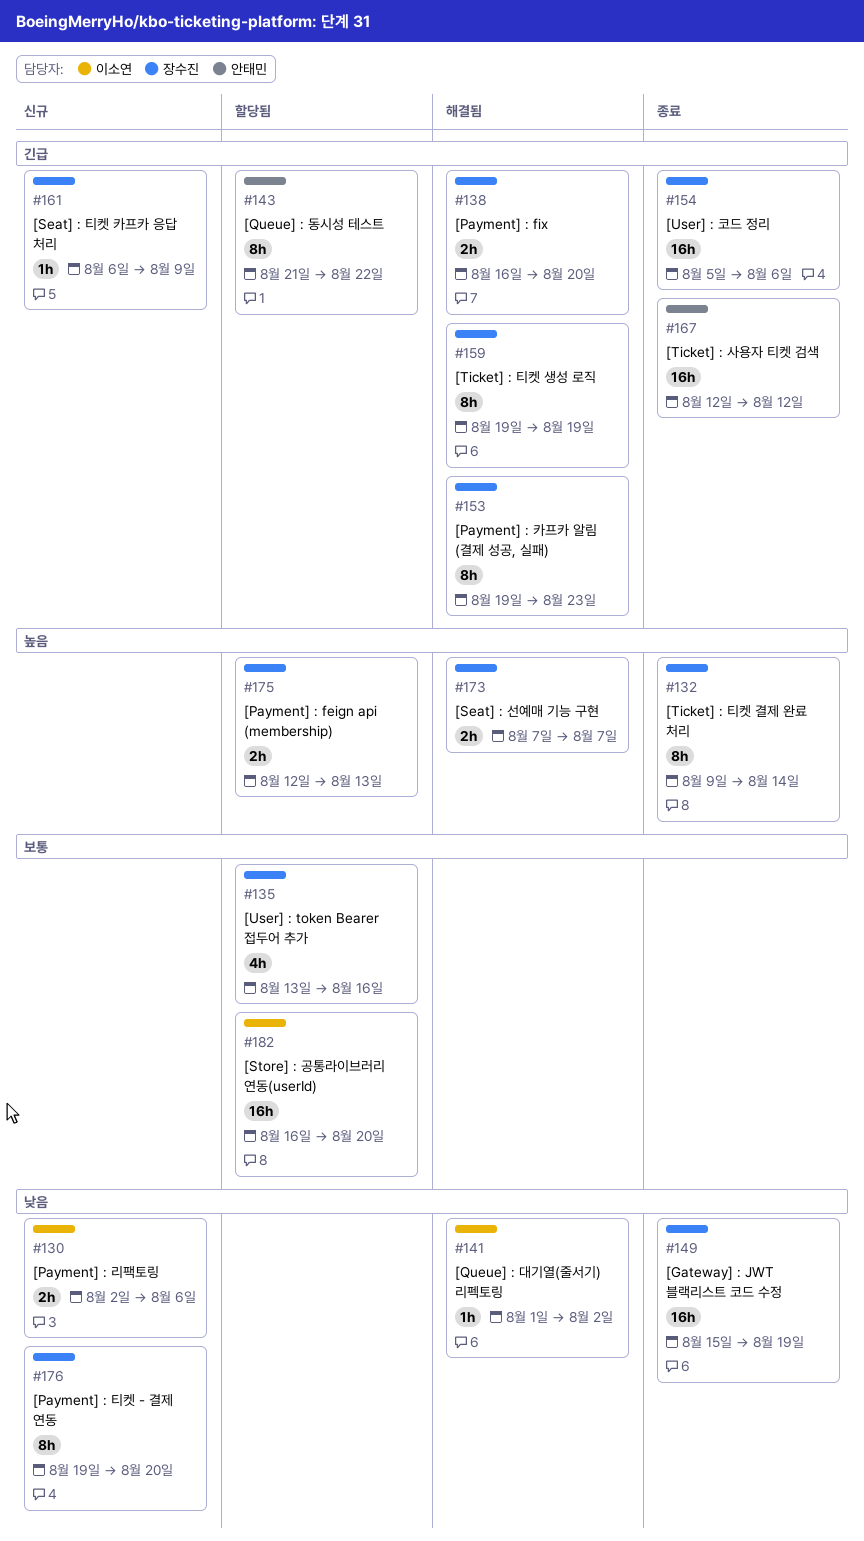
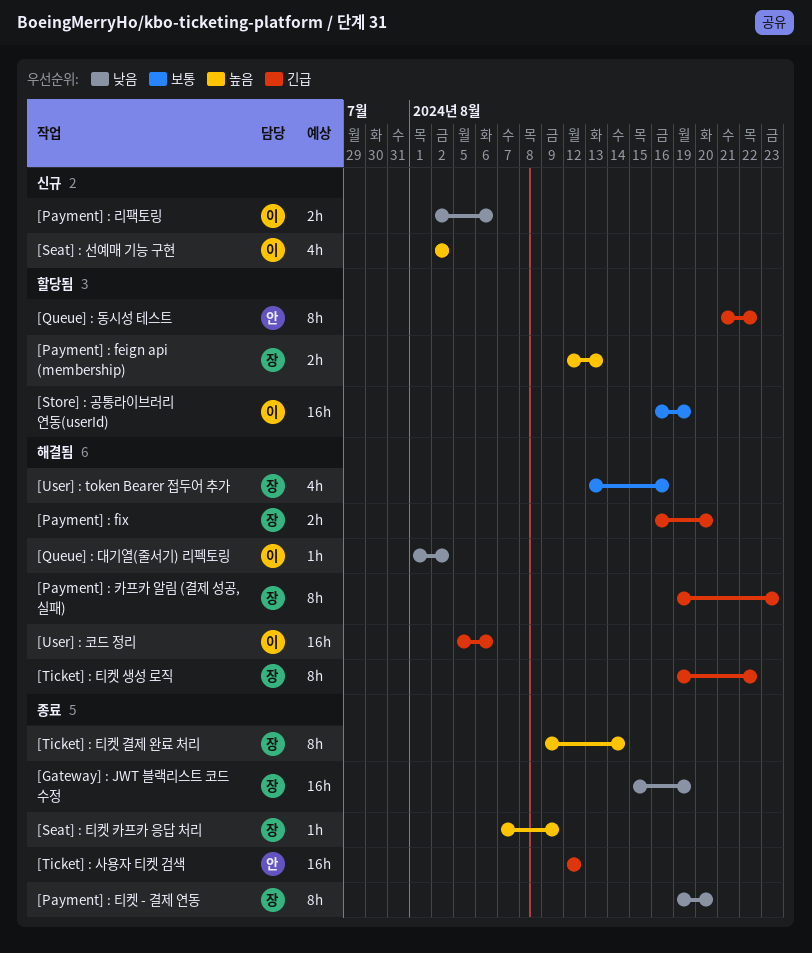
[Payment] : 티켓 - 결제 연동, status: 신규 -> 종료
[Seat] : 선예매 기능 구현, status: 해결됨 -> 신규
[Seat] : 선예매 기능 구현, owner: 장수진 -> 이소연
[Seat] : 선예매 기능 구현, estimate: 2h -> 4h
[Seat] : 선예매 기능 구현, start: Aug 7 -> Aug 2
[Seat] : 선예매 기능 구현, due: Aug 7 -> Aug 2
[Seat] : 티켓 카프카 응답 처리, status: 신규 -> 종료
[Seat] : 티켓 카프카 응답 처리, priority: 긴급 -> 높음
[Seat] : 티켓 카프카 응답 처리, start: Aug 6 -> Aug 7
[Store] : 공통라이브러리 연동(userId), due: Aug 20 -> Aug 19
[Ticket] : 티켓 생성 로직, due: Aug 19 -> Aug 22
[User] : token Bearer 접두어 추가, status: 할당됨 -> 해결됨
[User] : 코드 정리, status: 종료 -> 해결됨
[User] : 코드 정리, owner: 장수진 -> 이소연

